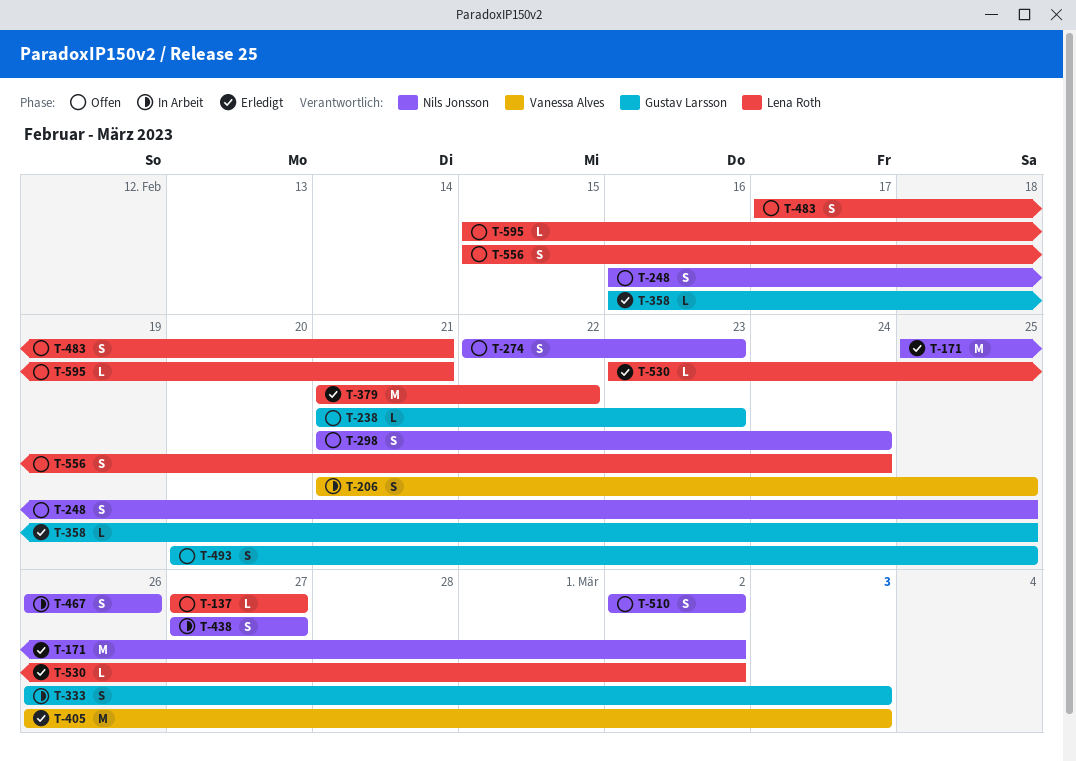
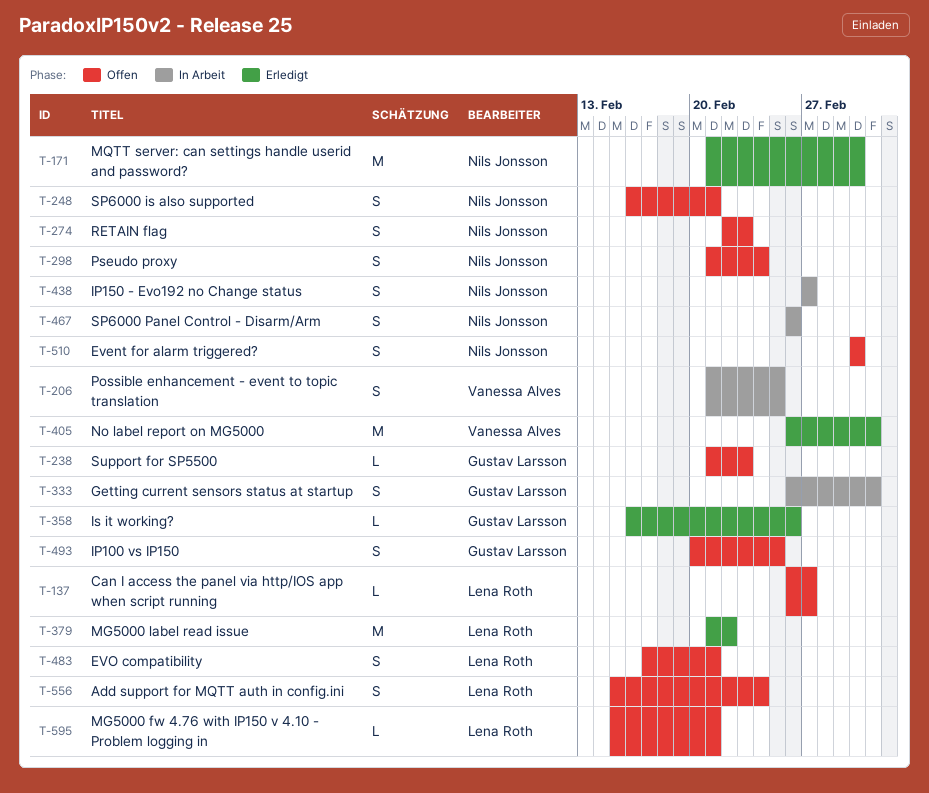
T-137, start: Feb 27 -> Feb 26
T-171, start: Feb 25 -> Feb 21
T-248, due: Feb 25 -> Feb 21
T-358, due: Feb 25 -> Feb 26
T-530: present -> none

